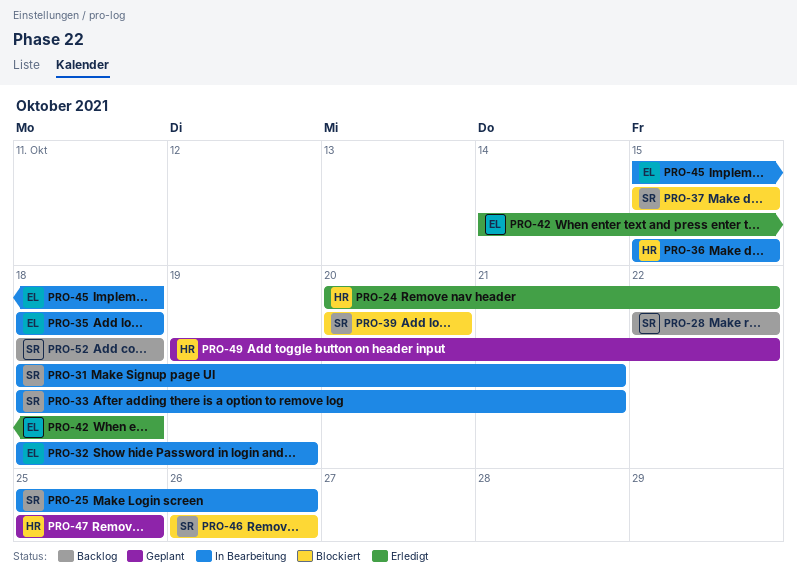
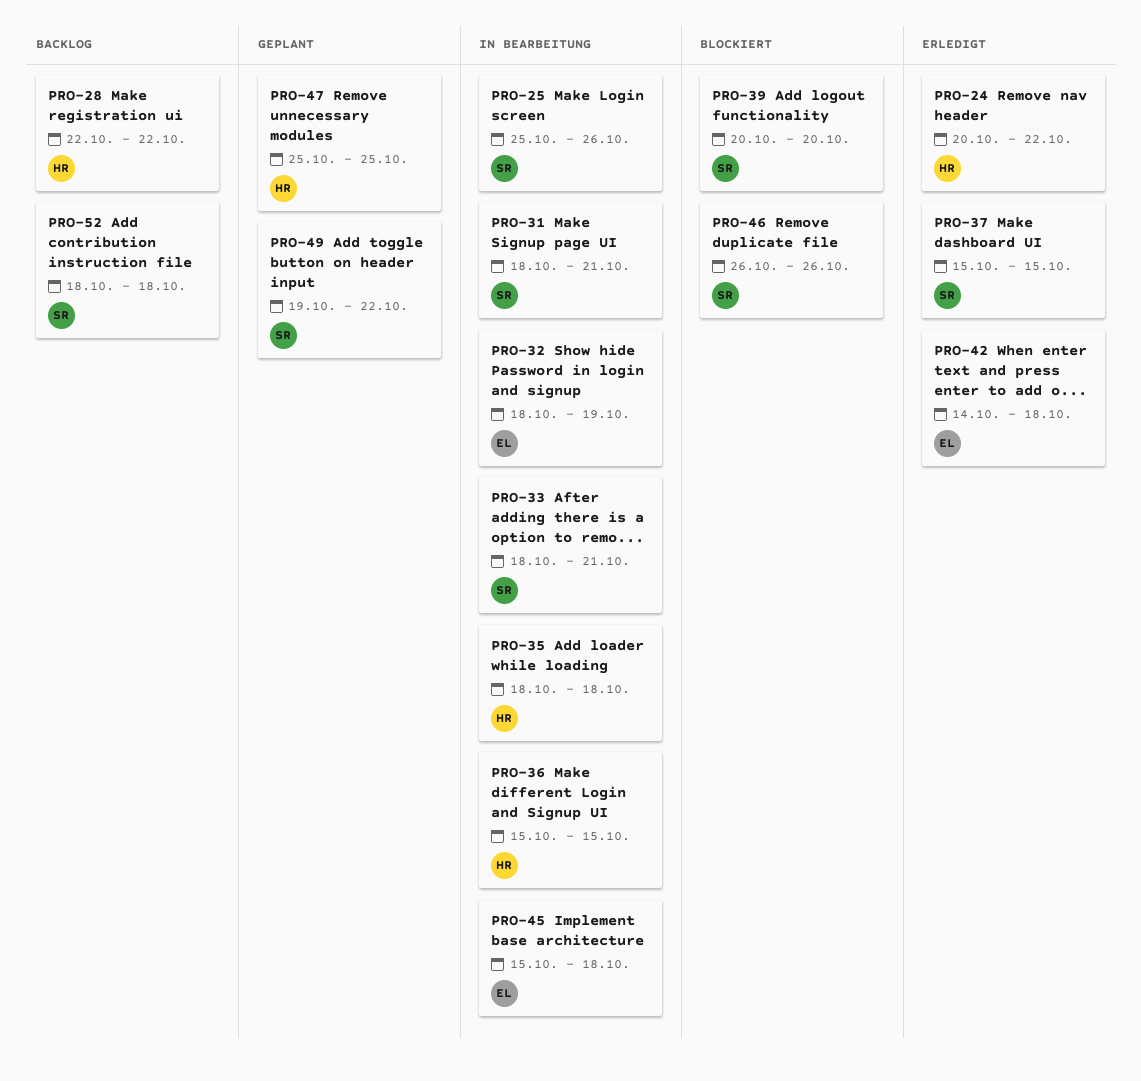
PRO-28, owner: SR -> HR
PRO-35, owner: EL -> HR
PRO-37, status: Blockiert -> Erledigt
PRO-49, owner: HR -> SR

